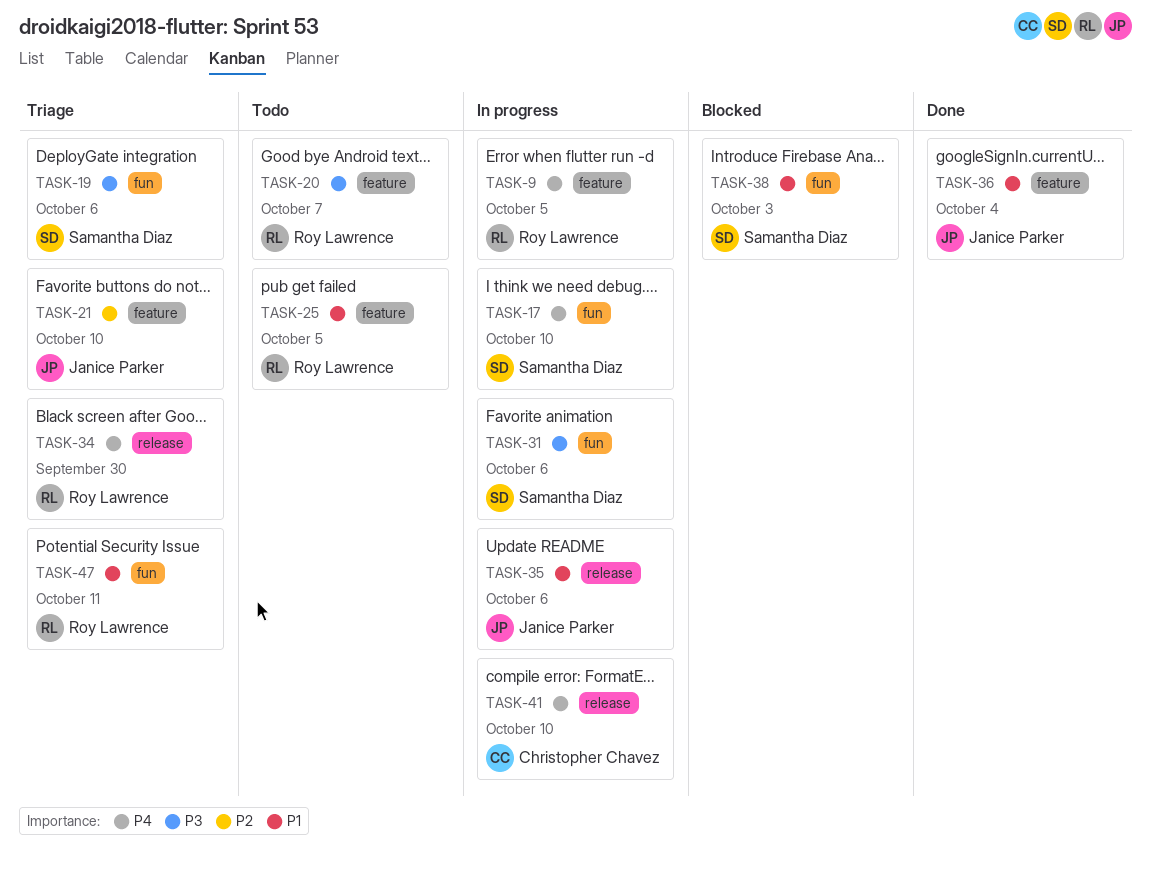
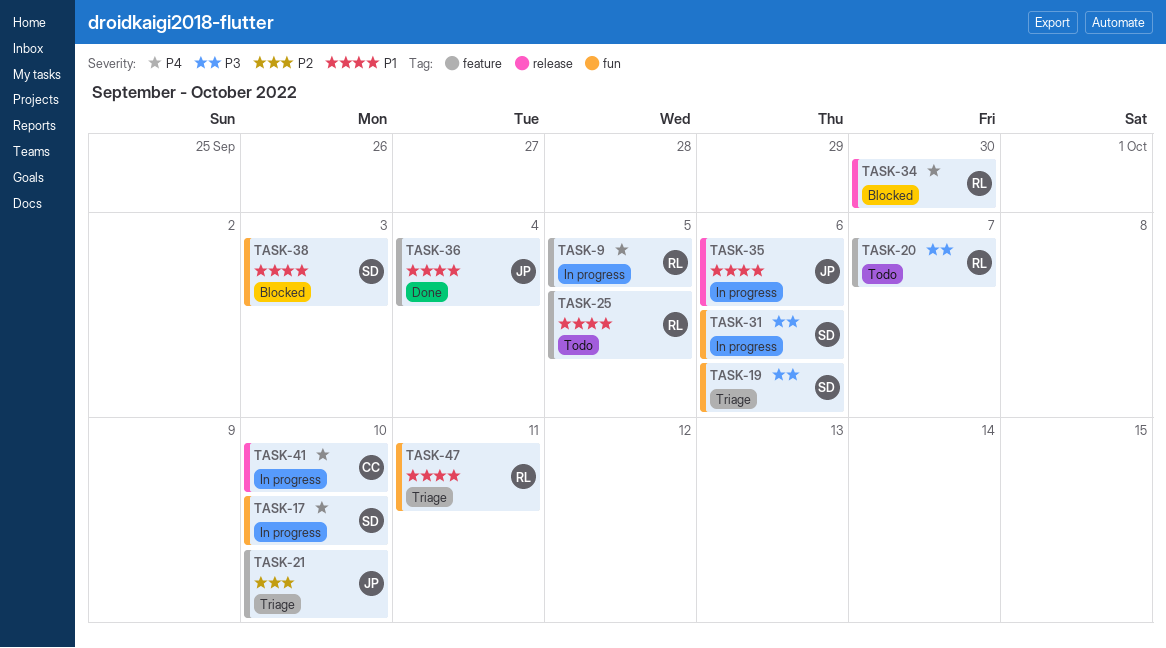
TASK-34, status: Triage -> Blocked

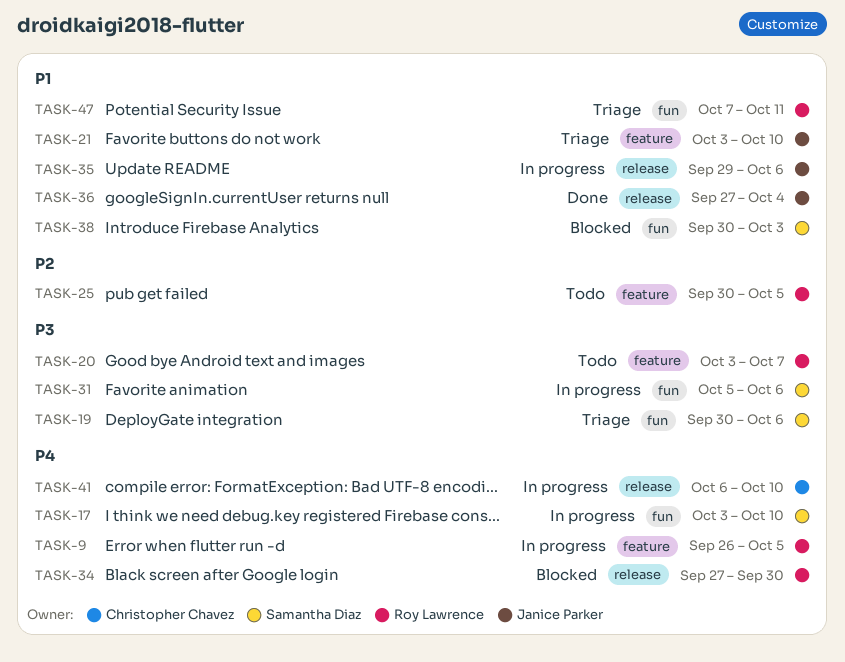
TASK-21, priority: P2 -> P1
TASK-25, priority: P1 -> P2
TASK-36, label: feature -> release

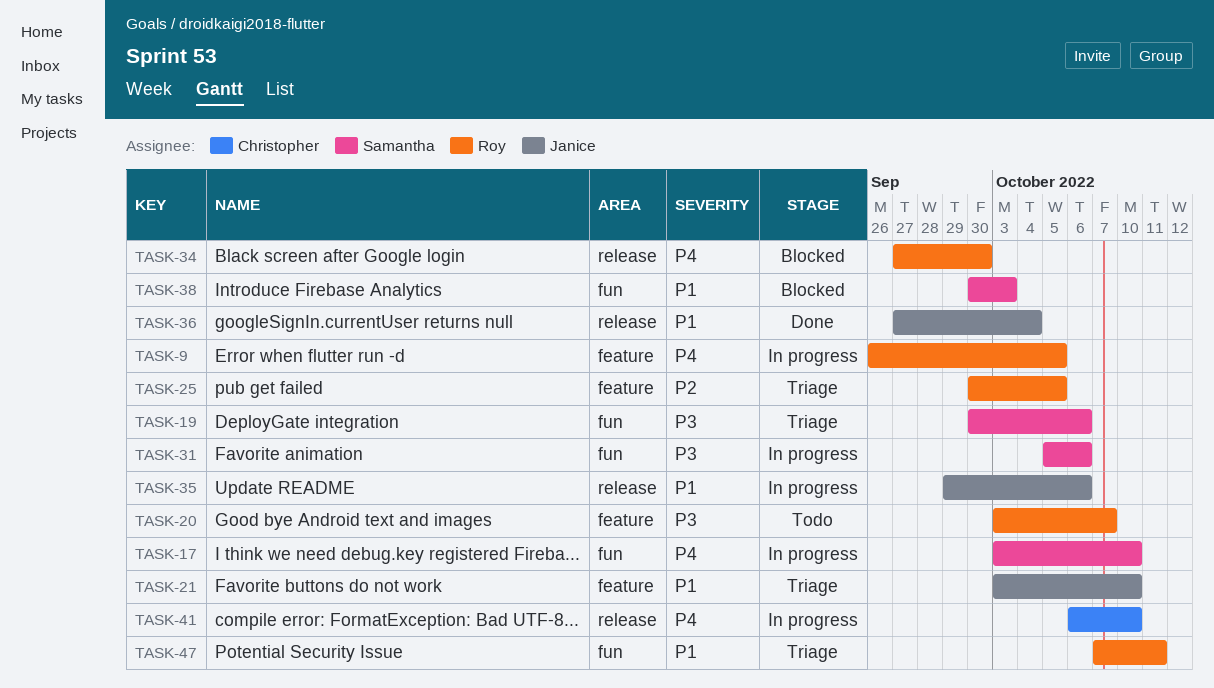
TASK-25, status: Todo -> Triage

